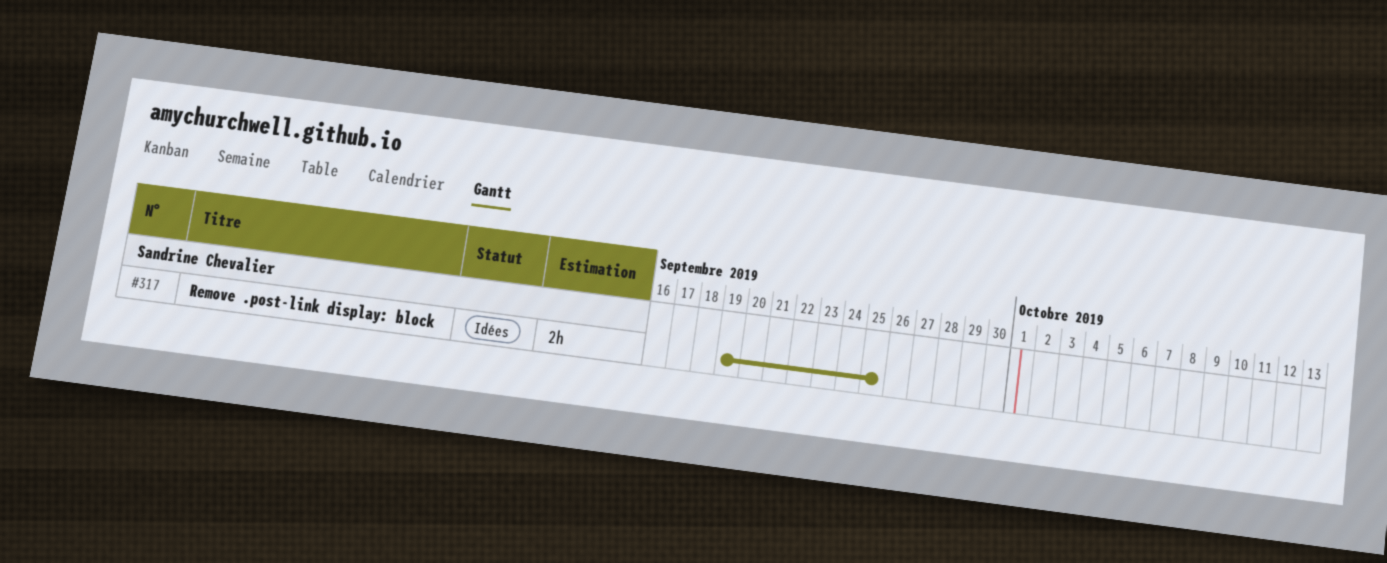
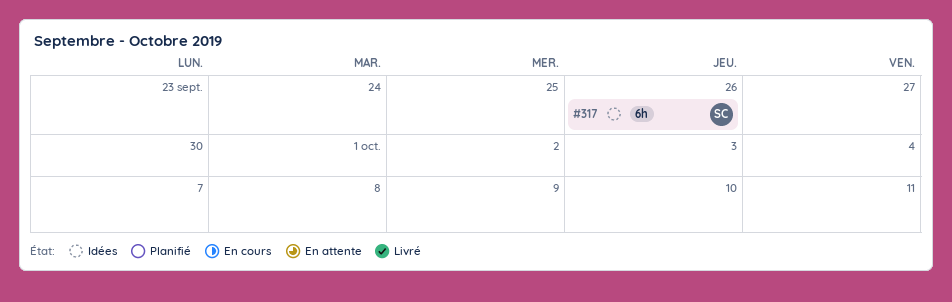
#317, estimate: 2h -> 6h
#317, due: Sep 25 -> Sep 26

